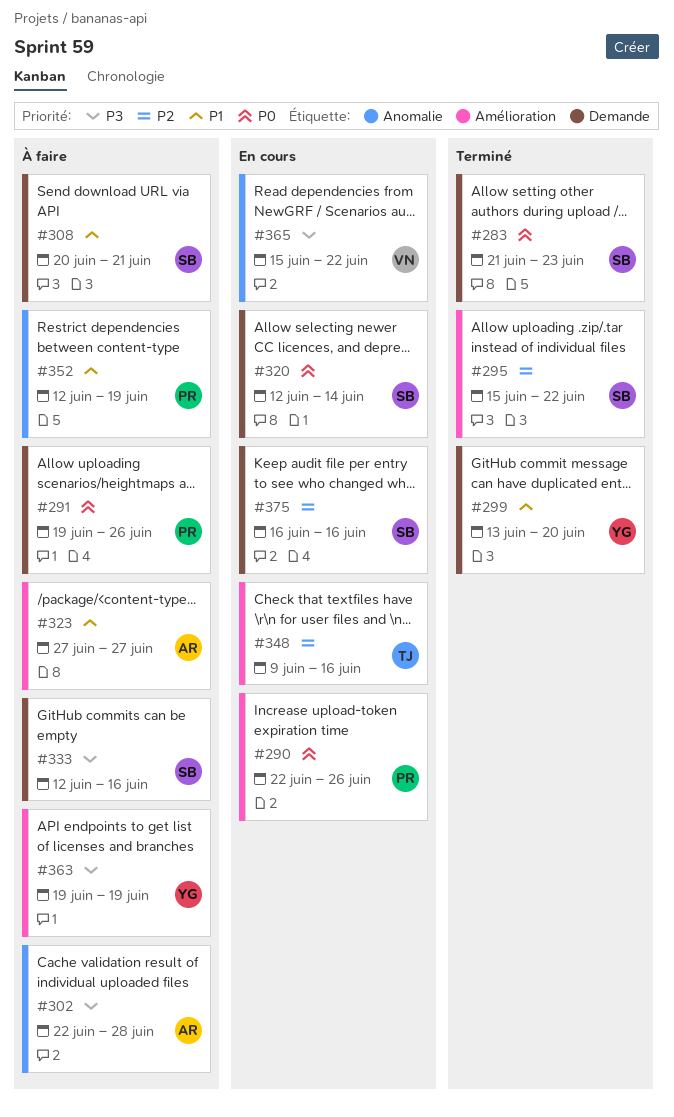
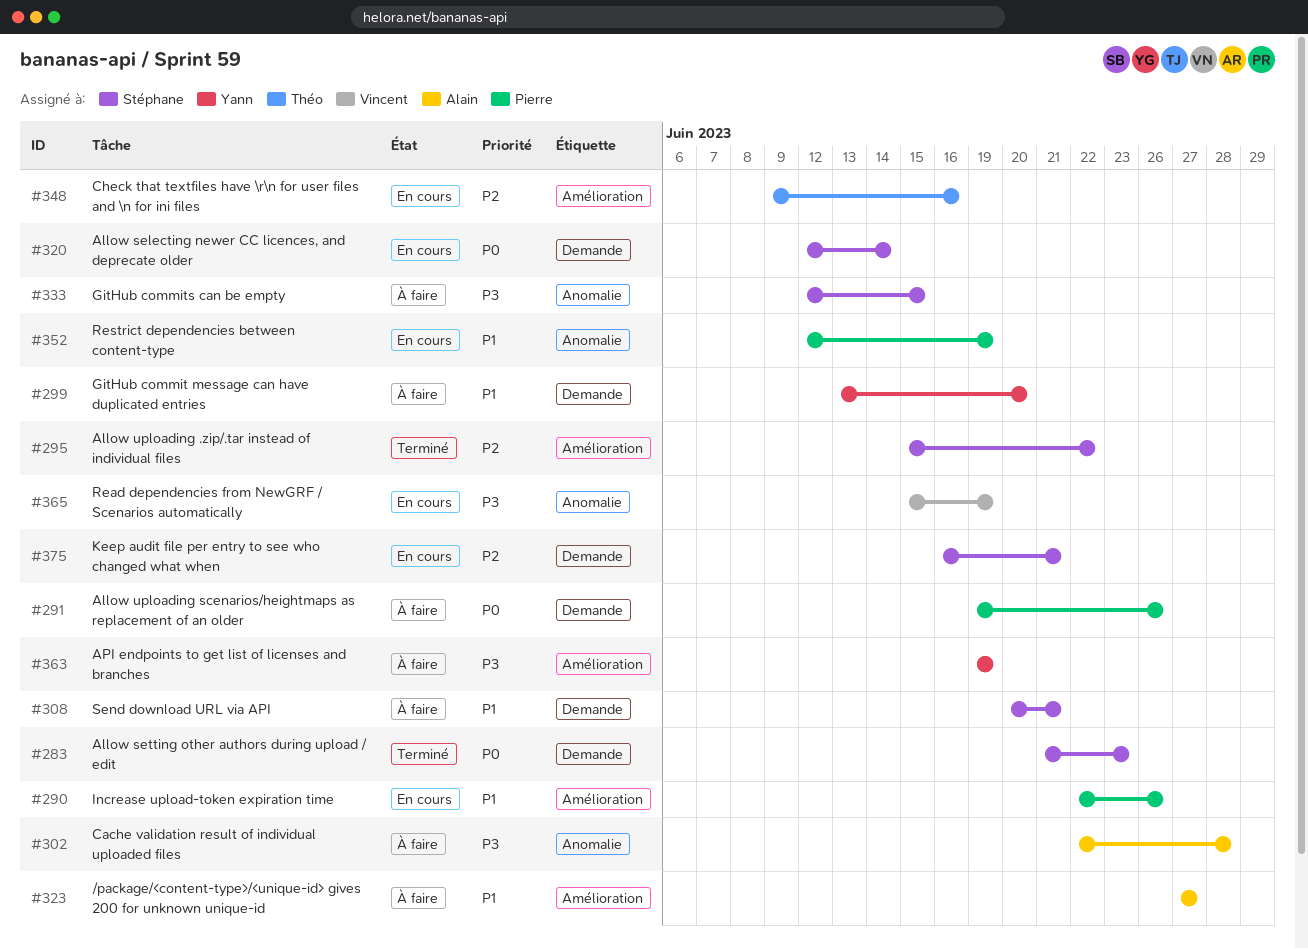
#290, priority: P0 -> P1
#299, status: Terminé -> À faire
#333, label: Demande -> Anomalie
#333, due: Jun 16 -> Jun 15
#352, status: À faire -> En cours
#365, due: Jun 22 -> Jun 19
#375, due: Jun 16 -> Jun 21

